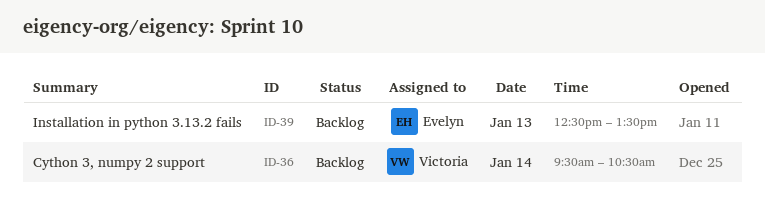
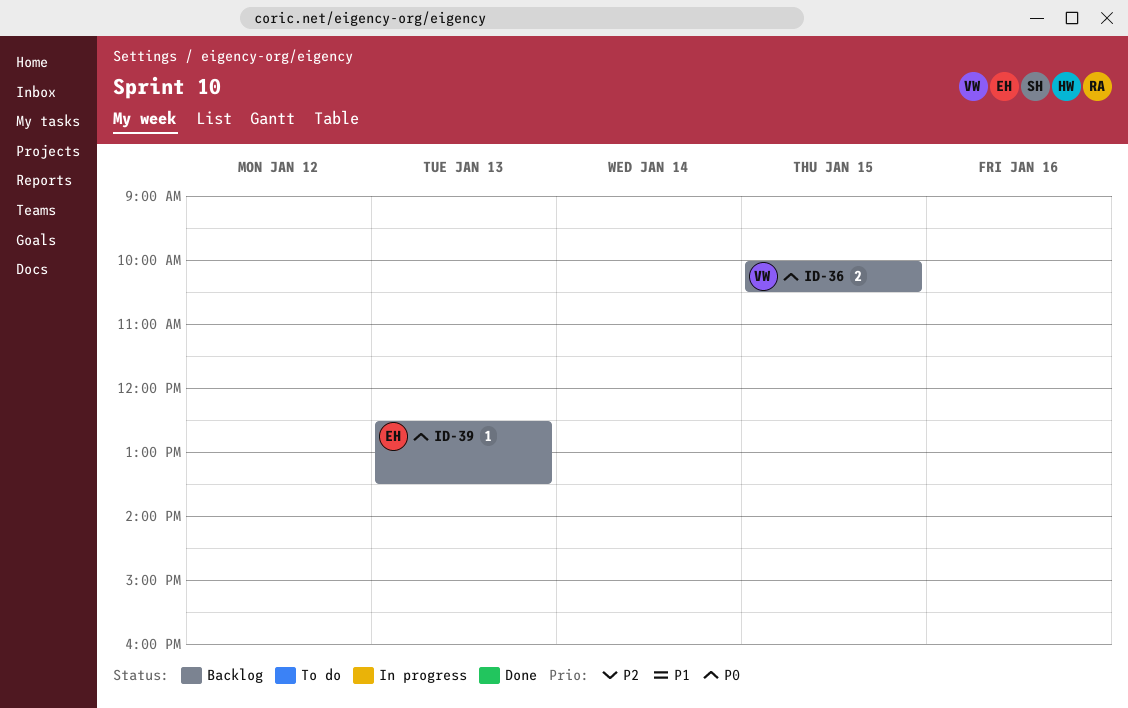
ID-36, day: Jan 14 -> Jan 15
ID-36, begins: 09:30 -> 10:00

